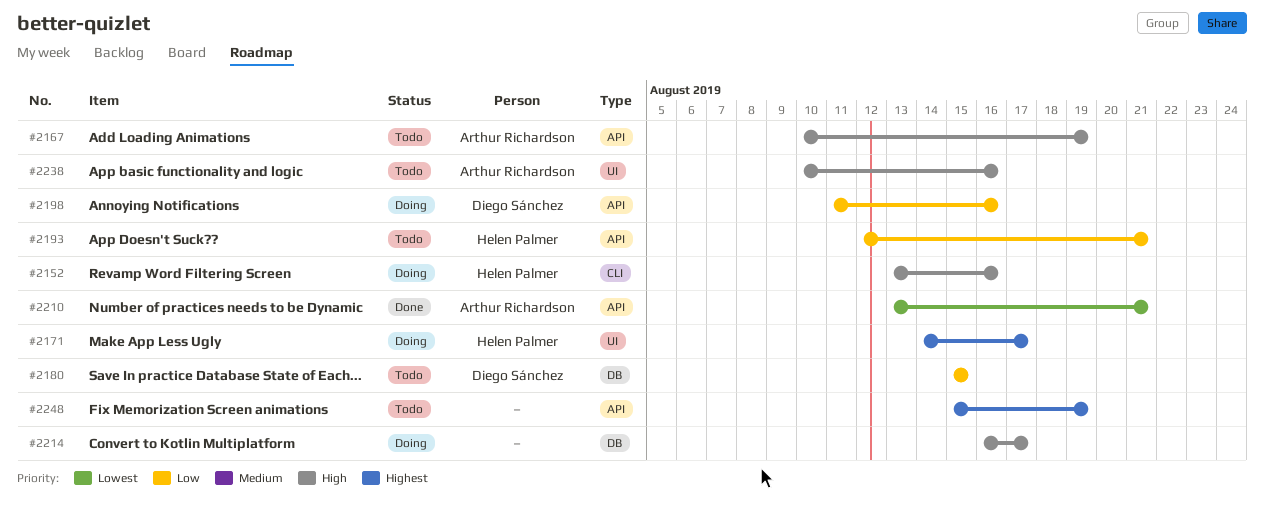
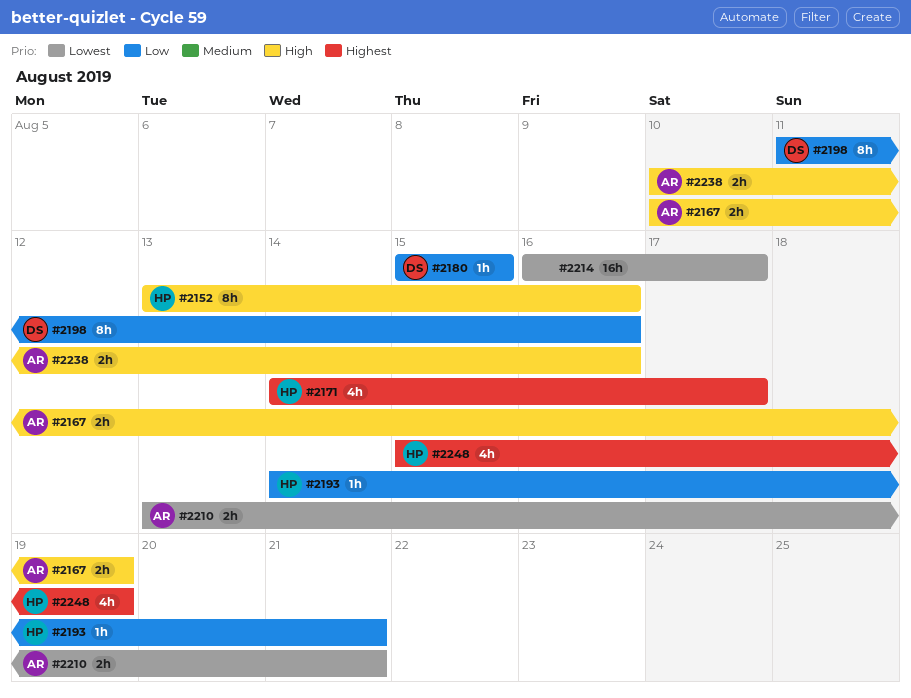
#2193, start: Aug 12 -> Aug 14
#2214, priority: High -> Lowest
#2248, owner: none -> Helen Palmer

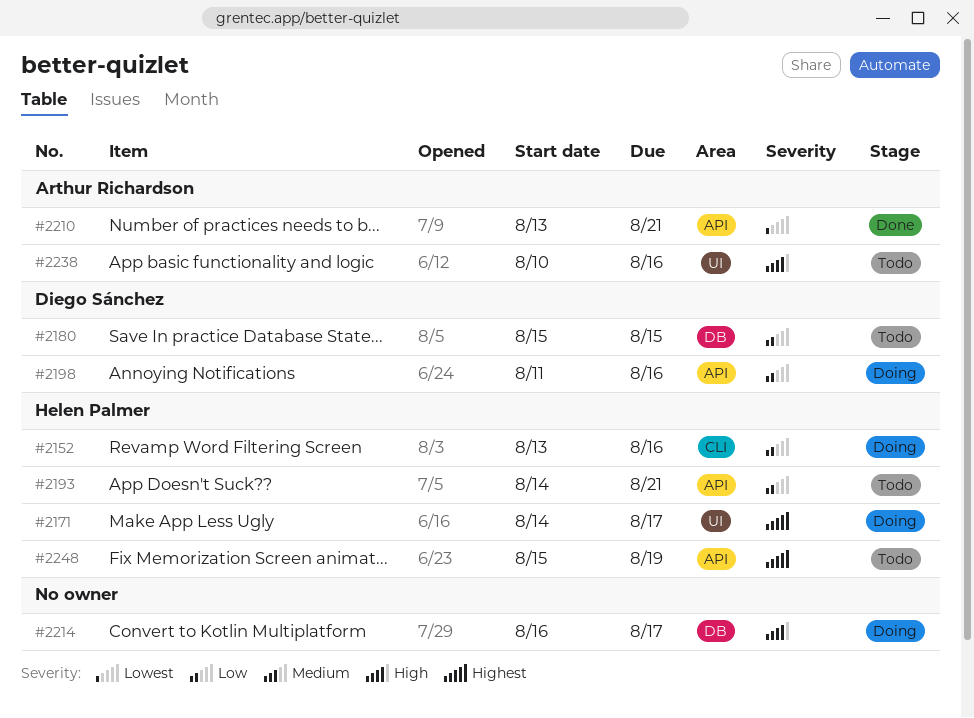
#2152, priority: High -> Low
#2167: present -> none
#2214, priority: Lowest -> High

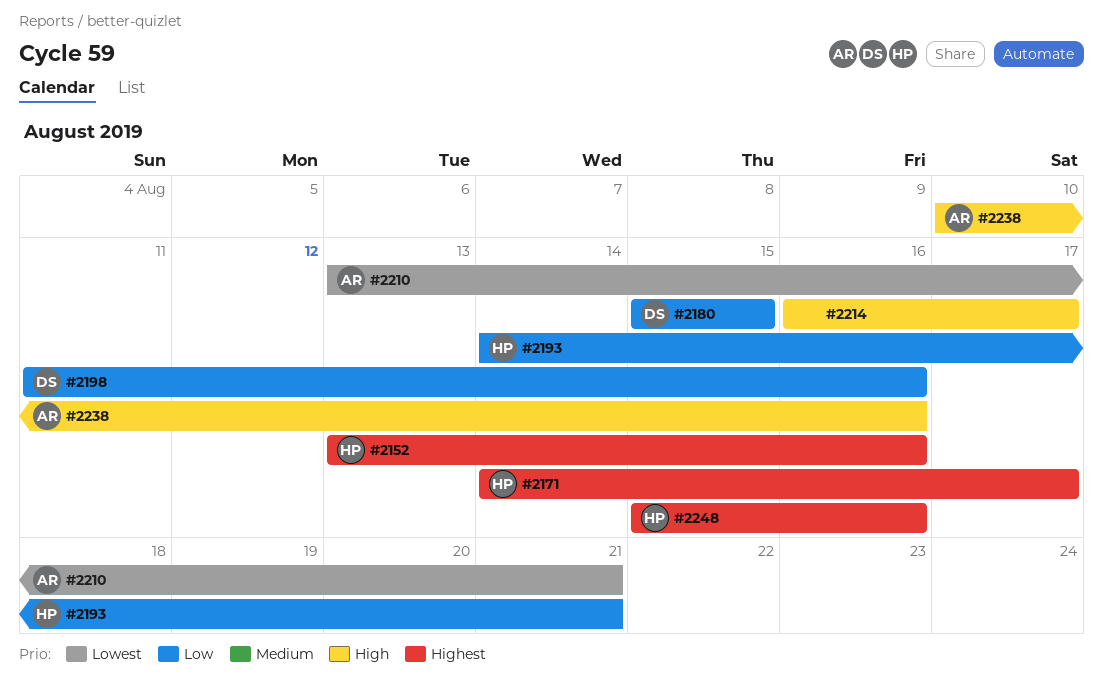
#2152, priority: Low -> Highest
#2248, due: Aug 19 -> Aug 16

